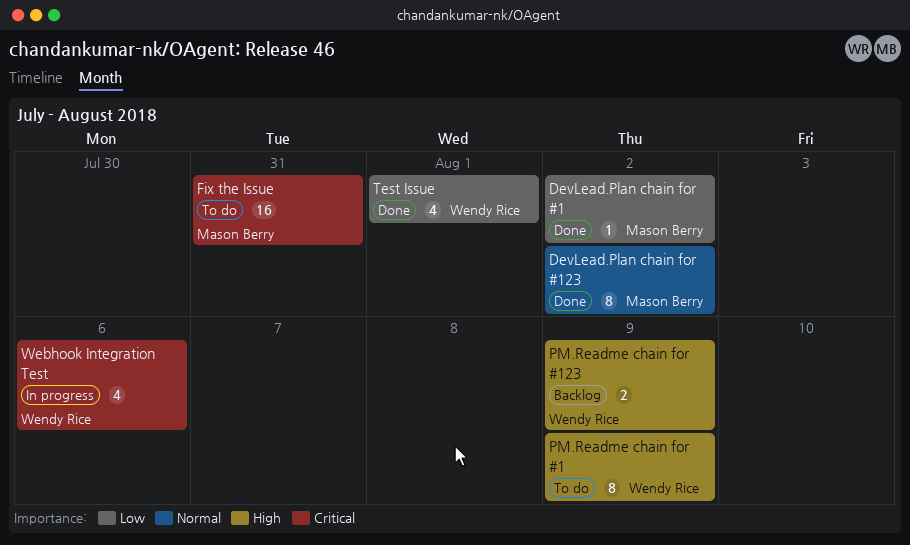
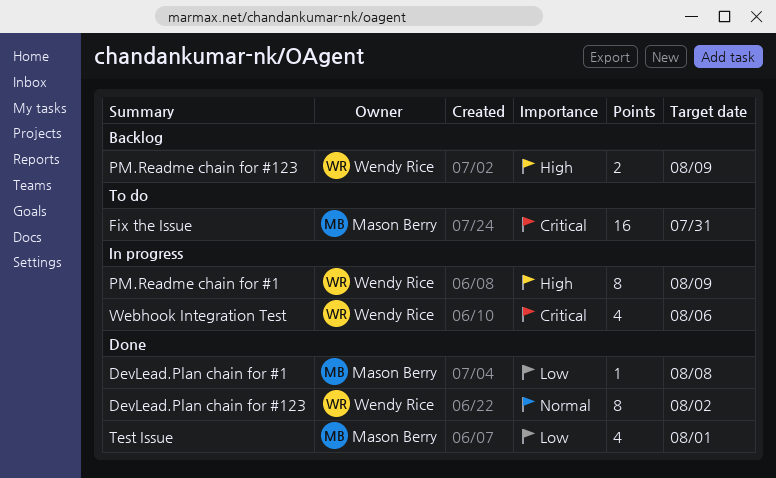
DevLead.Plan chain for #1, due: Aug 2 -> Aug 8
DevLead.Plan chain for #123, owner: Mason Berry -> Wendy Rice
PM.Readme chain for #1, status: To do -> In progress
Test Issue, owner: Wendy Rice -> Mason Berry

